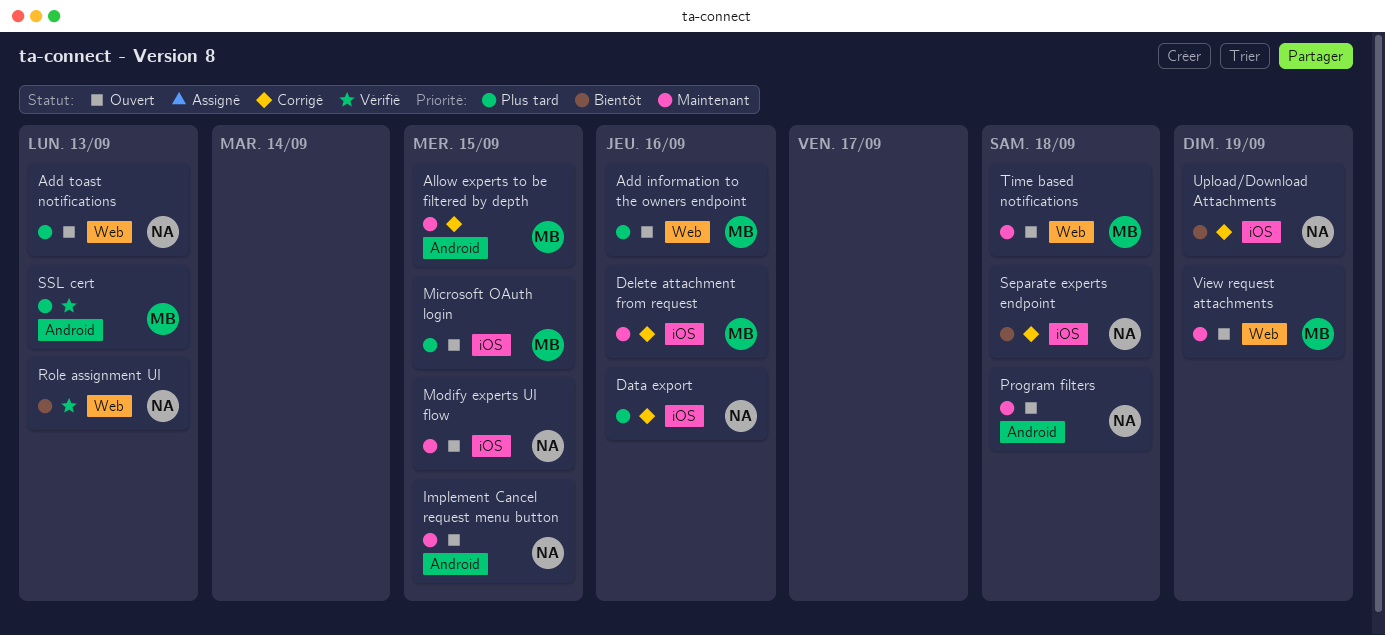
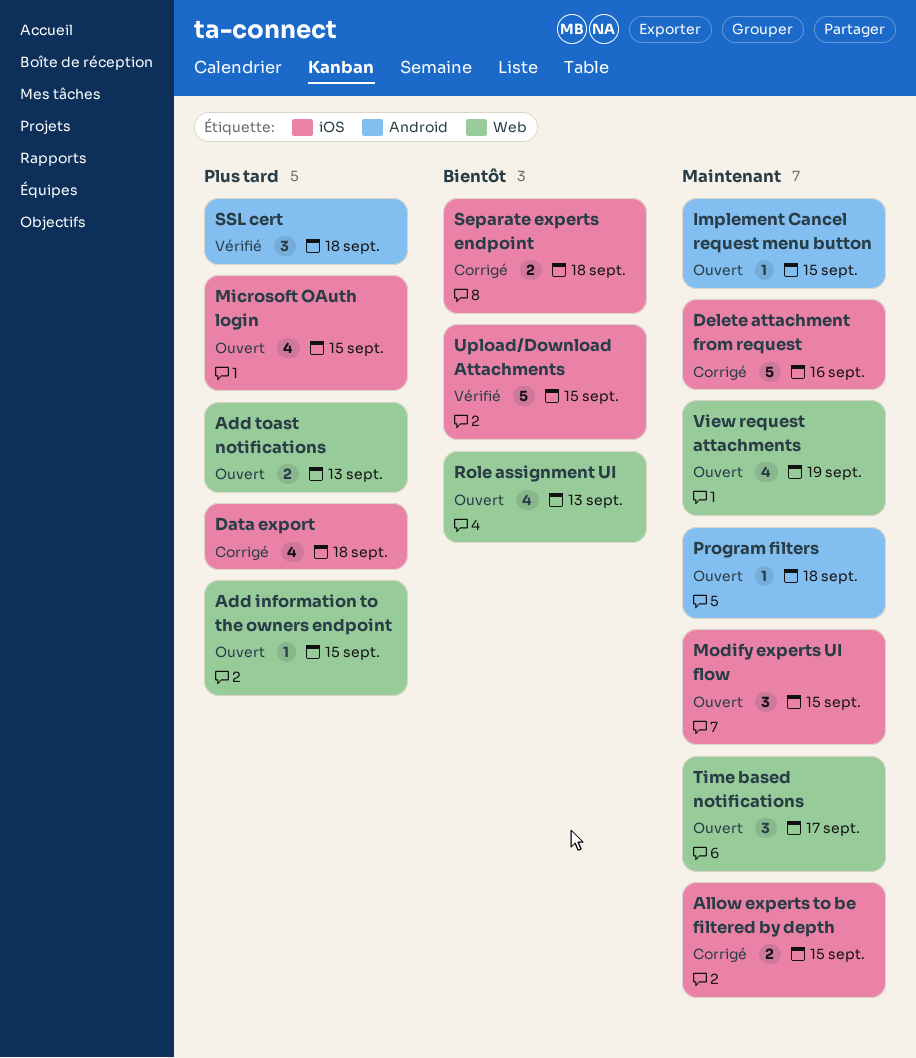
Add information to the owners endpoint, due: Sep 16 -> Sep 15
Allow experts to be filtered by depth, label: Android -> iOS
Data export, due: Sep 16 -> Sep 18
Role assignment UI, status: Vérifié -> Ouvert
SSL cert, due: Sep 13 -> Sep 18
Time based notifications, due: Sep 18 -> Sep 17
Upload/Download Attachments, status: Corrigé -> Vérifié
Upload/Download Attachments, due: Sep 19 -> Sep 15

